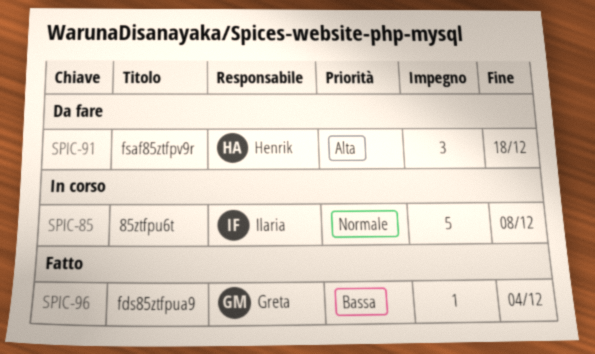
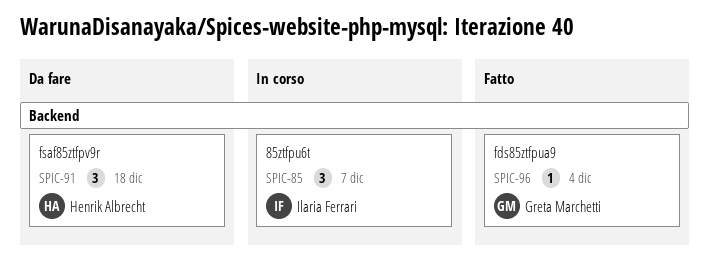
SPIC-85, estimate: 5 -> 3
SPIC-85, due: Dec 8 -> Dec 7

